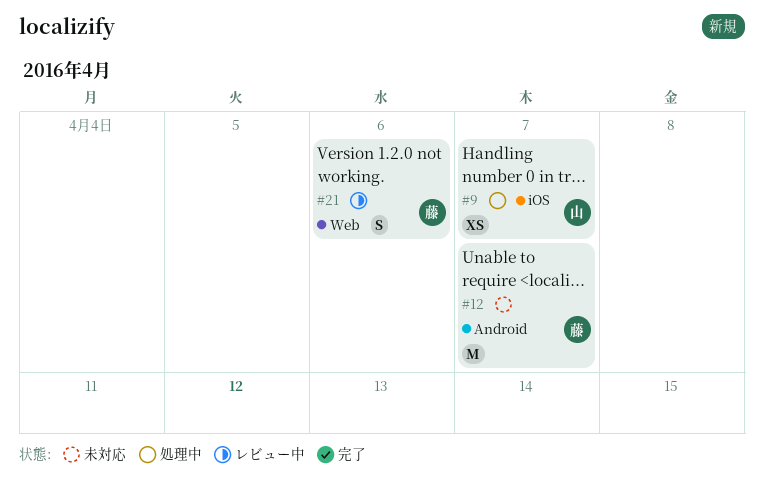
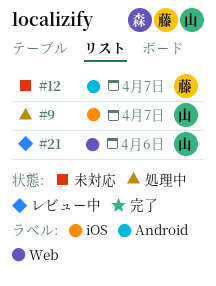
#21, owner: 藤 -> 山

